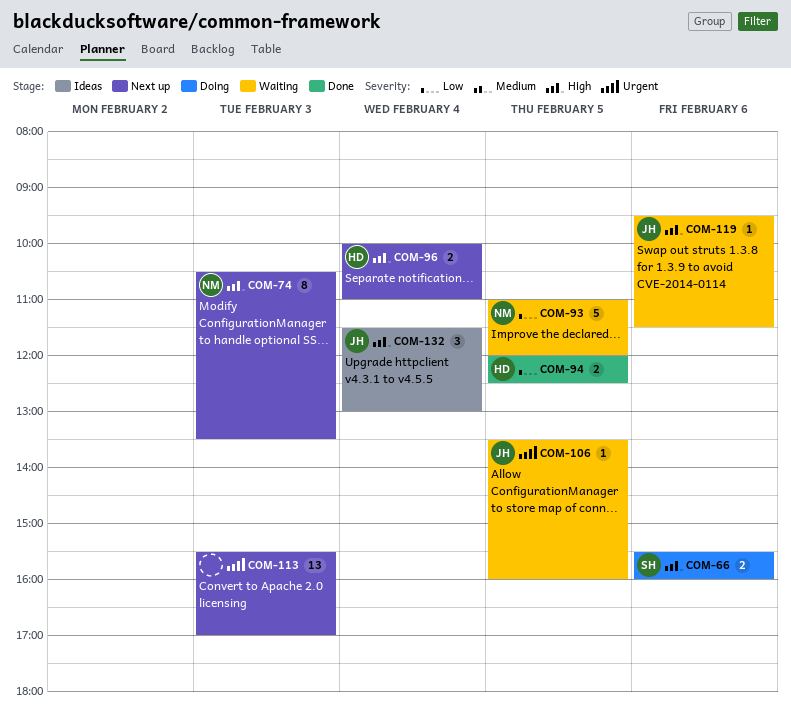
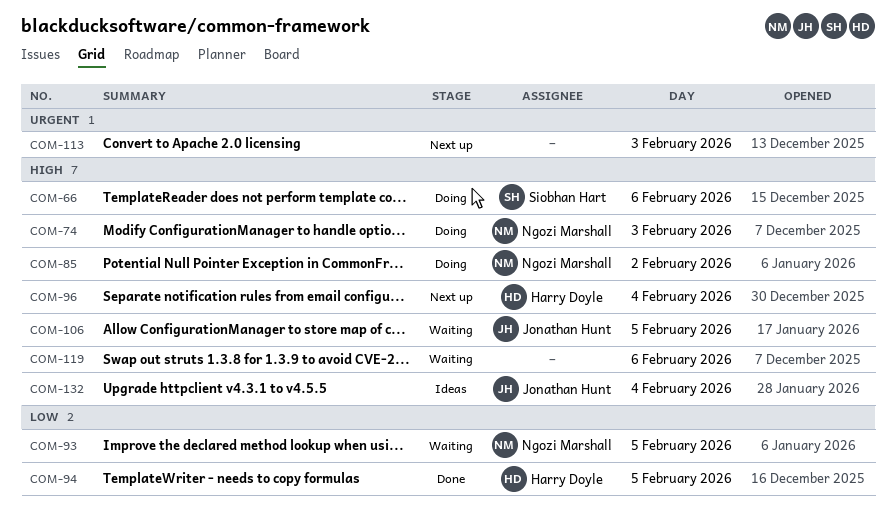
COM-74, status: Next up -> Doing
COM-85: none -> present
COM-106, priority: Urgent -> High
COM-119, owner: Jonathan Hunt -> none

